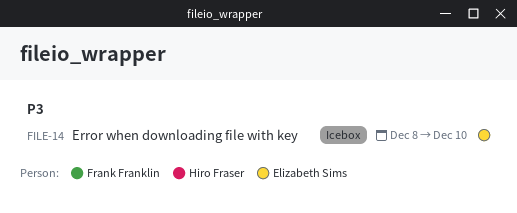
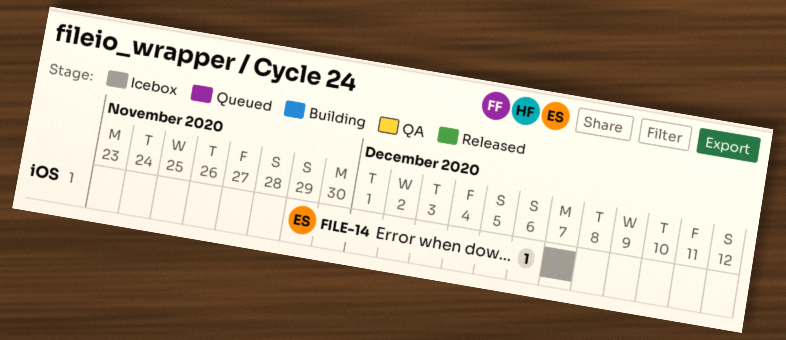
FILE-14, start: Dec 8 -> Dec 7
FILE-14, due: Dec 10 -> Dec 7

